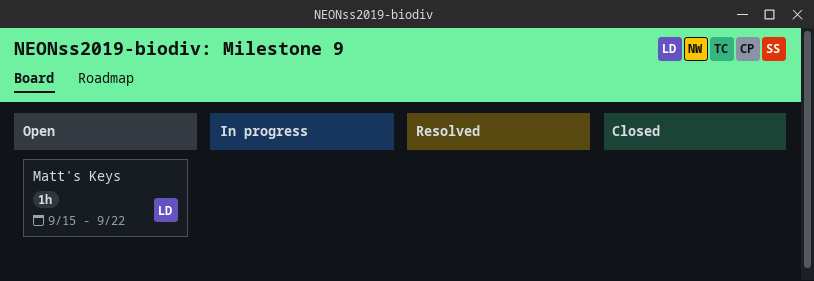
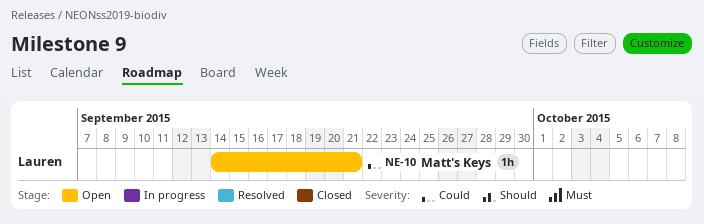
Matt's Keys, start: Sep 15 -> Sep 14
Matt's Keys, due: Sep 22 -> Sep 21

